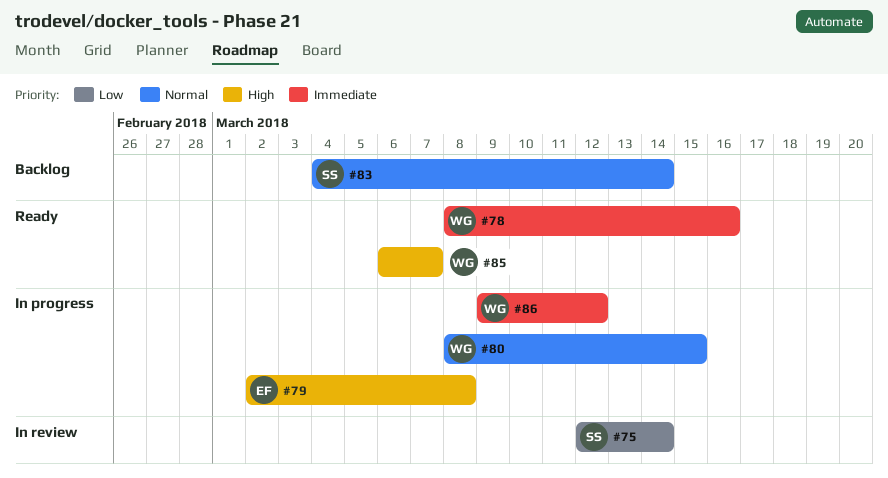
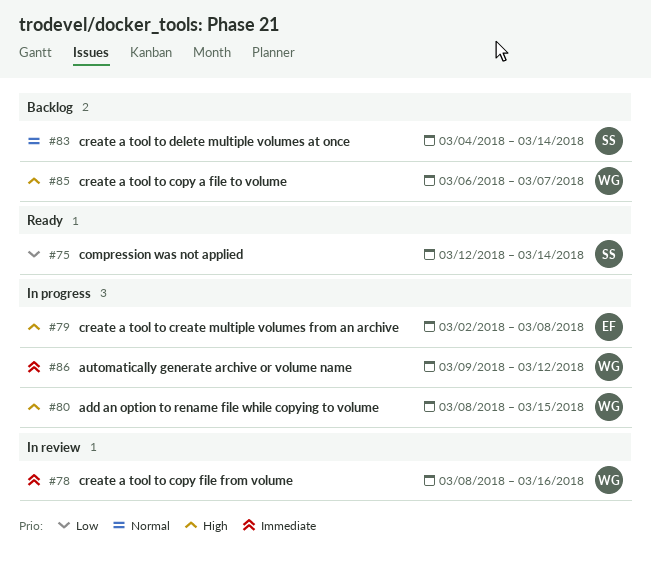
#75, status: In review -> Ready
#78, status: Ready -> In review
#80, priority: Normal -> High
#85, status: Ready -> Backlog

